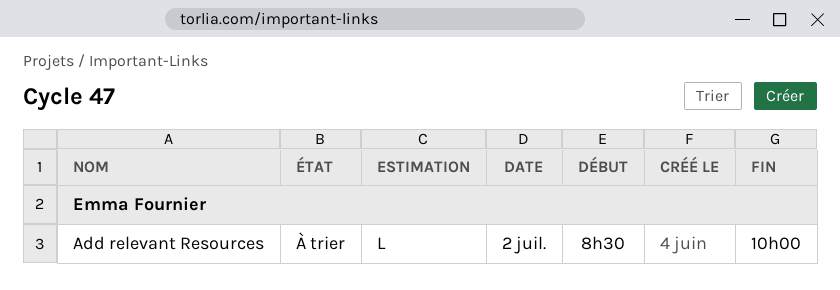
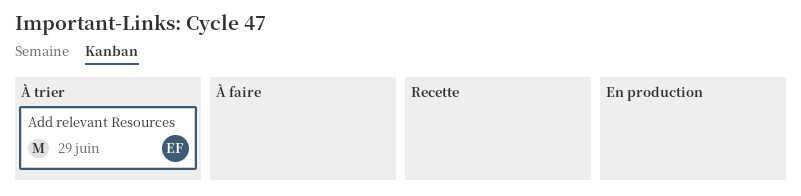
Add relevant Resources, estimate: L -> M
Add relevant Resources, day: Jul 2 -> Jun 29

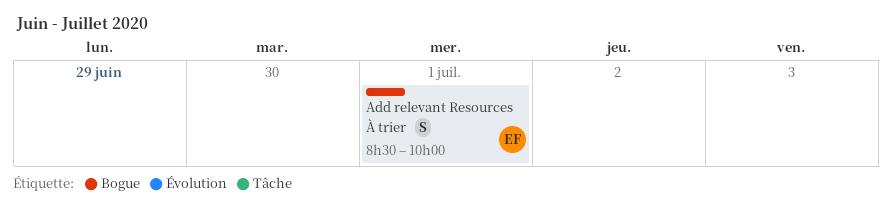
Add relevant Resources, estimate: M -> S
Add relevant Resources, day: Jun 29 -> Jul 1

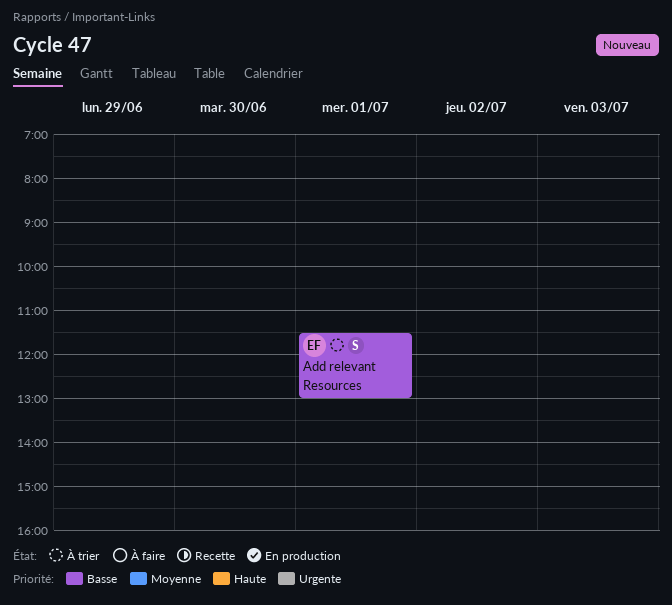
Add relevant Resources, begins: 08:30 -> 11:30
Add relevant Resources, ends: 10:00 -> 13:00

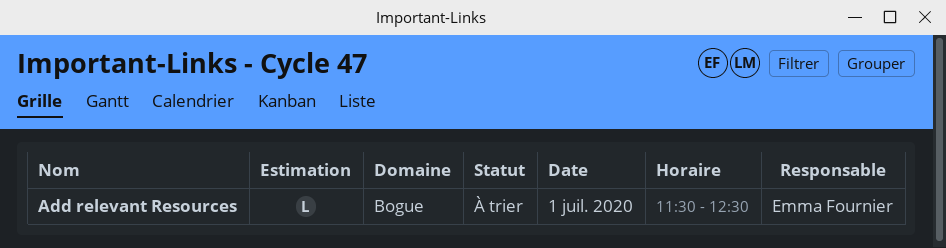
Add relevant Resources, estimate: S -> L
Add relevant Resources, ends: 13:00 -> 12:30

